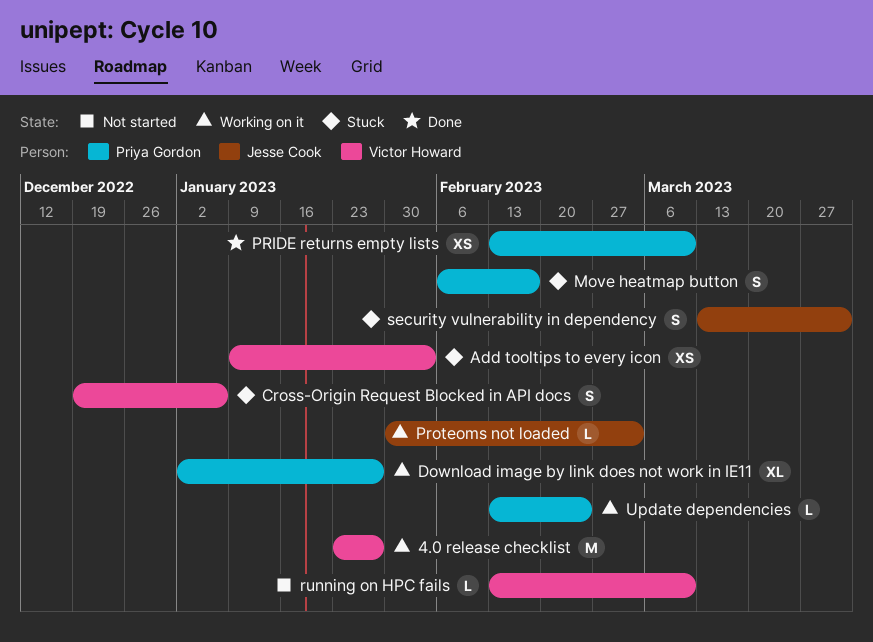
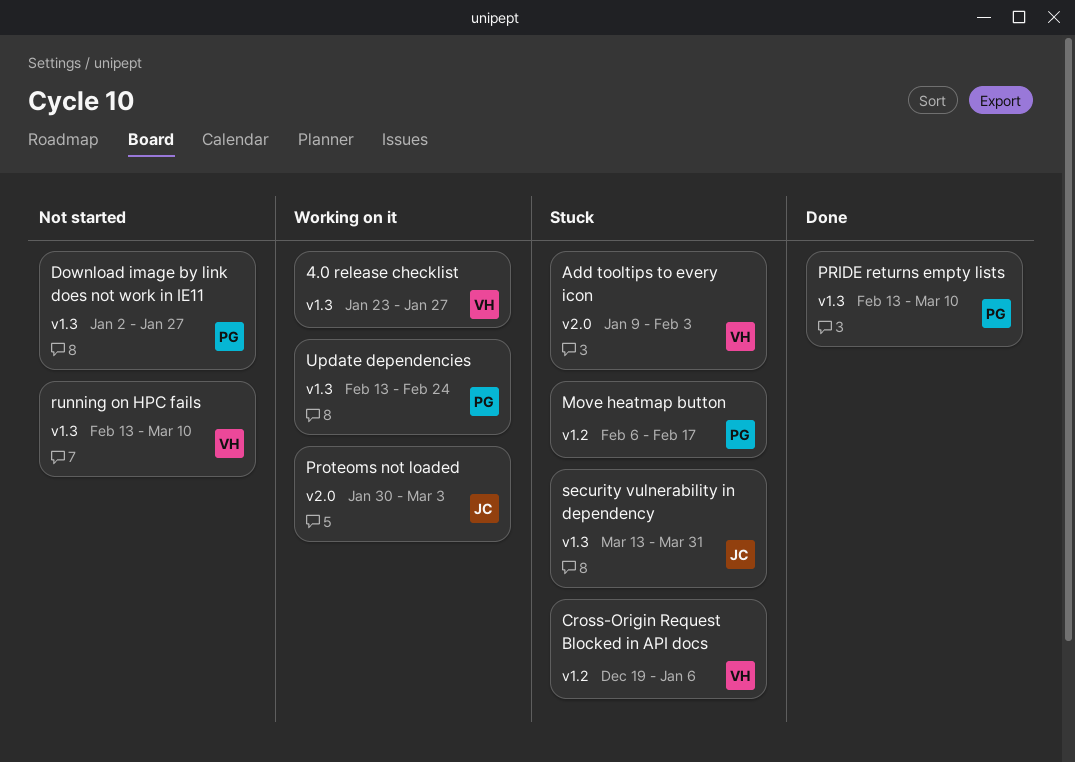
Download image by link does not work in IE11, status: Working on it -> Not started

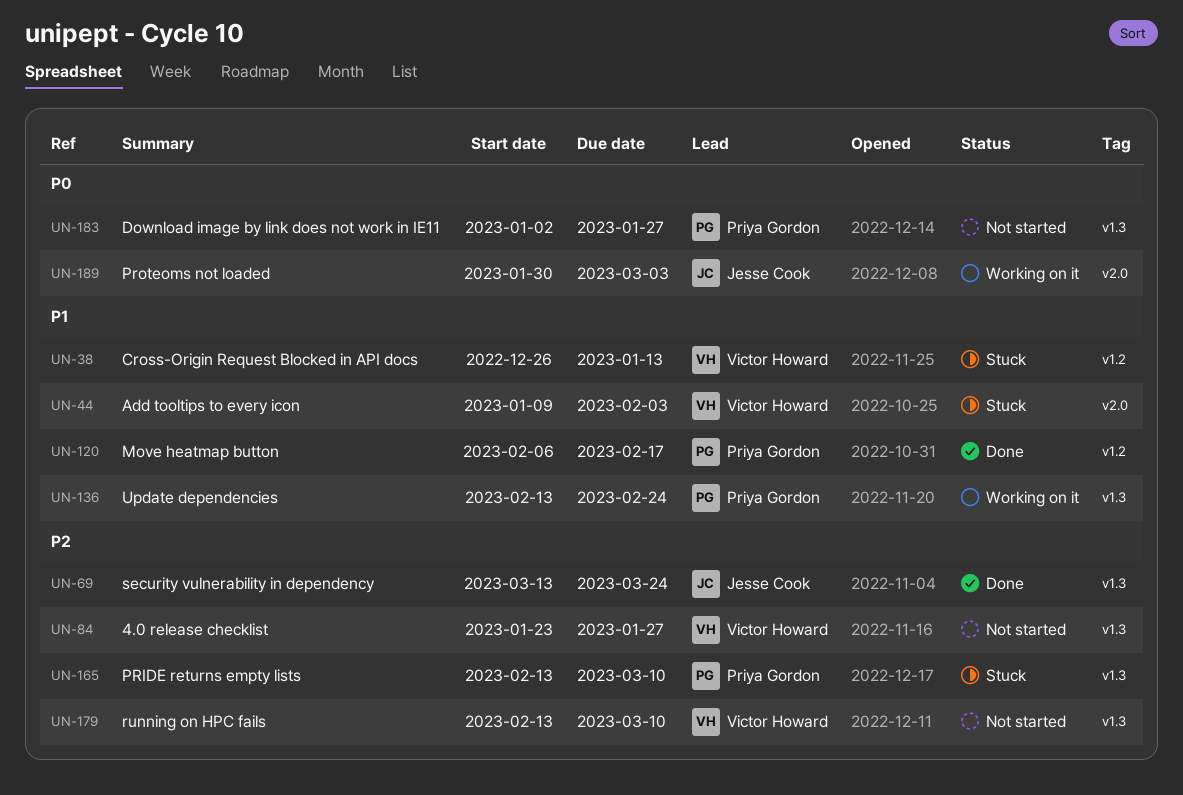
4.0 release checklist, status: Working on it -> Not started
Cross-Origin Request Blocked in API docs, start: Dec 19 -> Dec 26
Cross-Origin Request Blocked in API docs, due: Jan 6 -> Jan 13
Move heatmap button, status: Stuck -> Done
PRIDE returns empty lists, status: Done -> Stuck
security vulnerability in dependency, status: Stuck -> Done
security vulnerability in dependency, due: Mar 31 -> Mar 24

